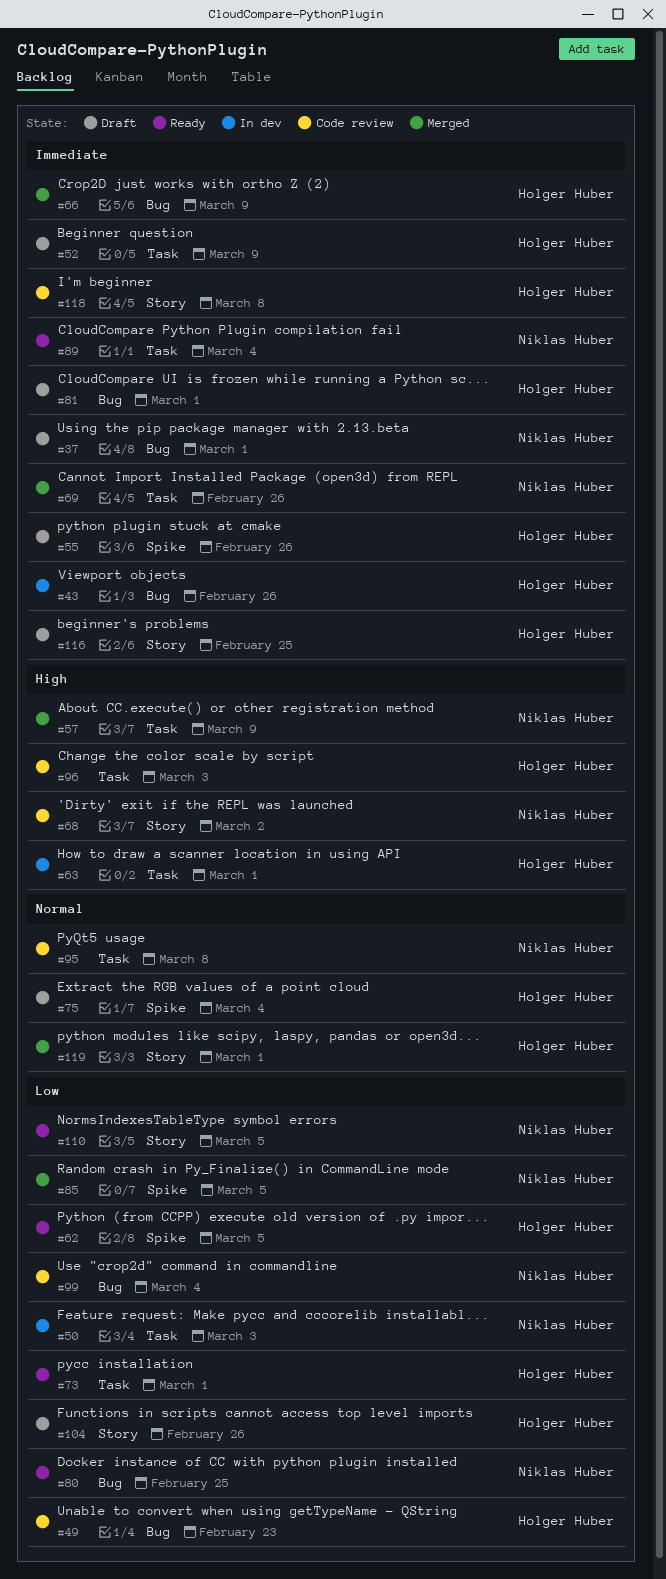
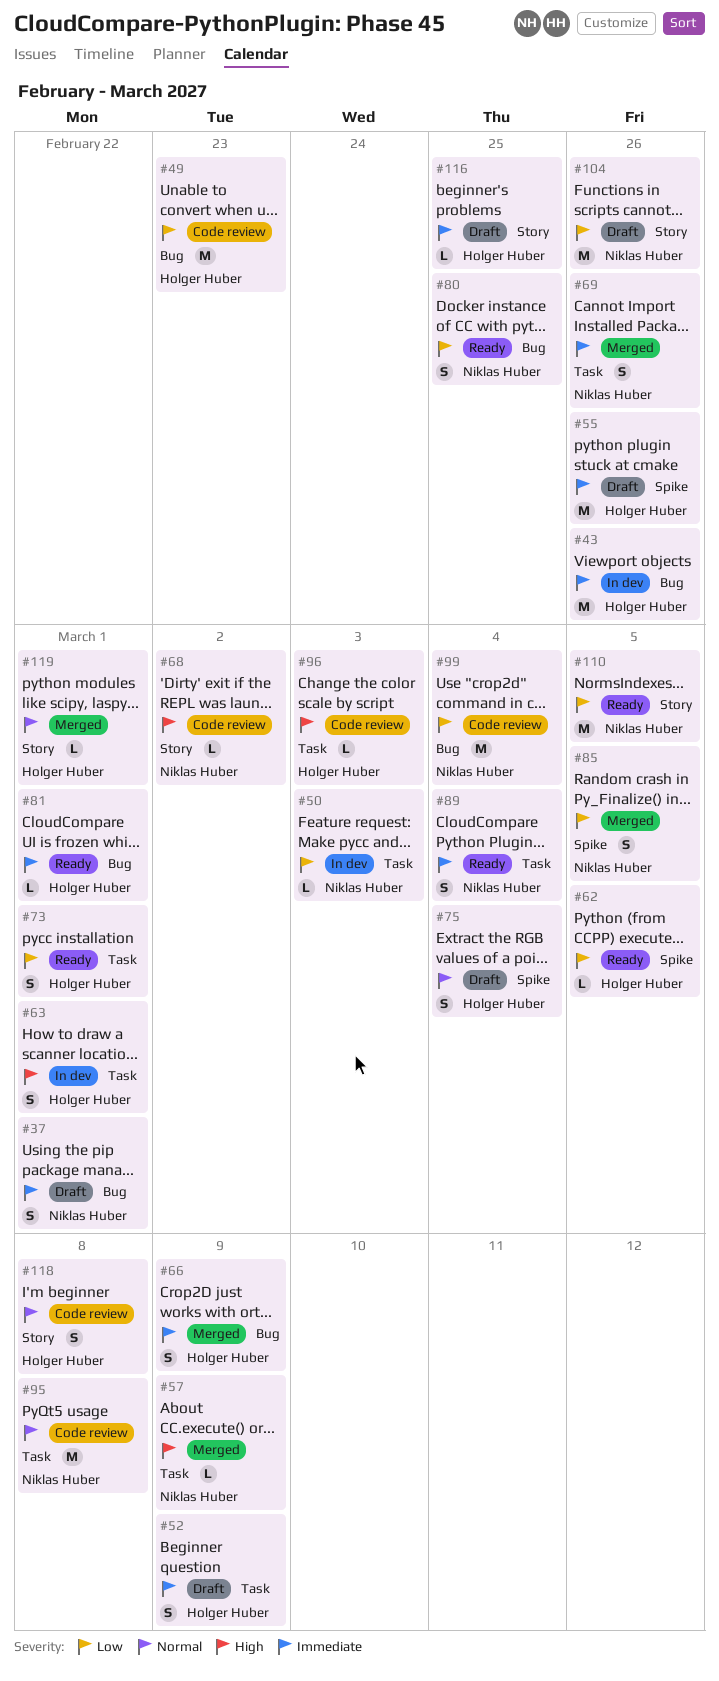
#81, status: Draft -> Ready
#104, owner: Holger Huber -> Niklas Huber
#118, priority: Immediate -> Normal

